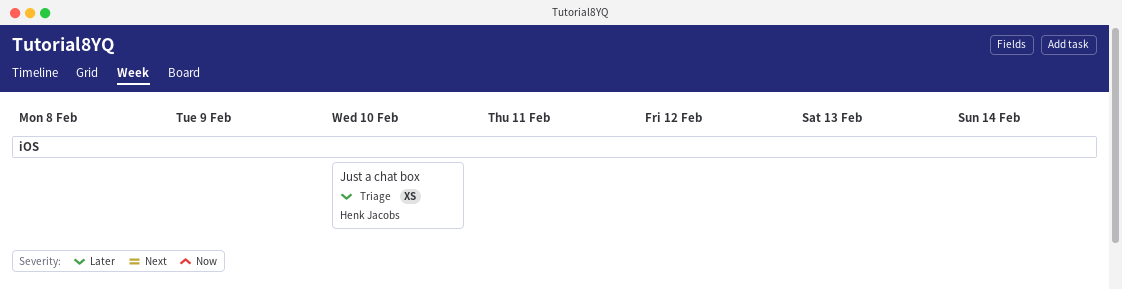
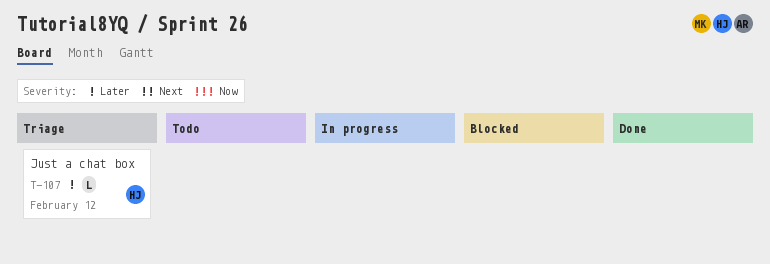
Just a chat box, estimate: XS -> L
Just a chat box, due: Feb 10 -> Feb 12

